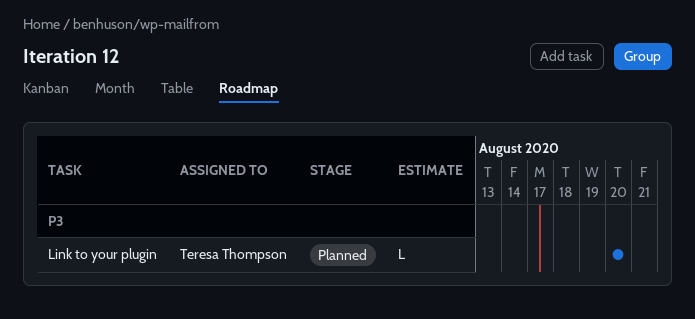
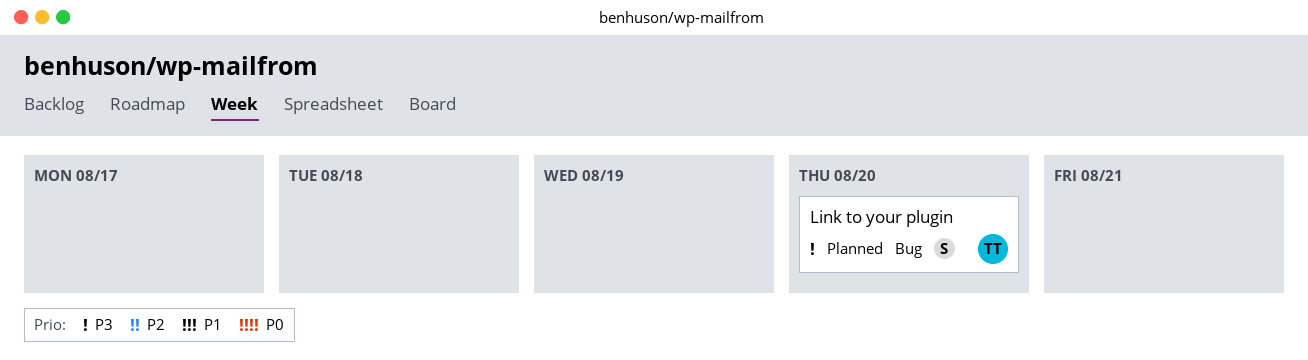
Link to your plugin, estimate: L -> S

